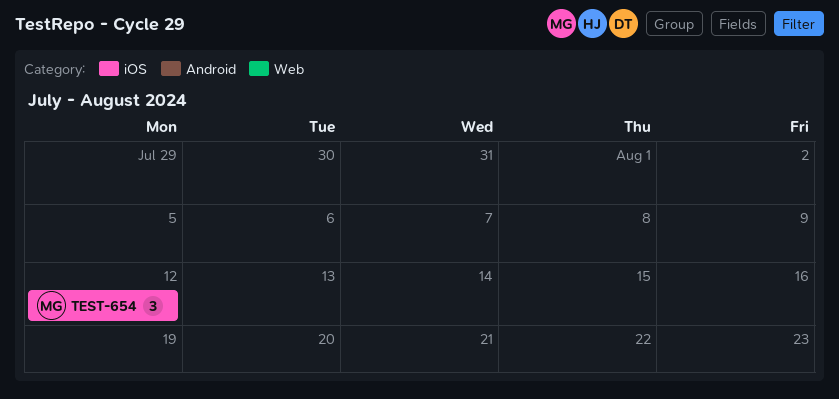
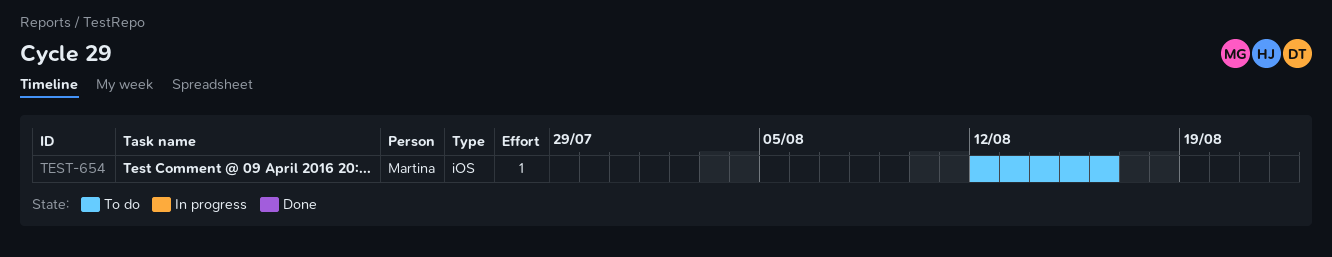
TEST-654, estimate: 3 -> 1
TEST-654, due: Aug 12 -> Aug 16

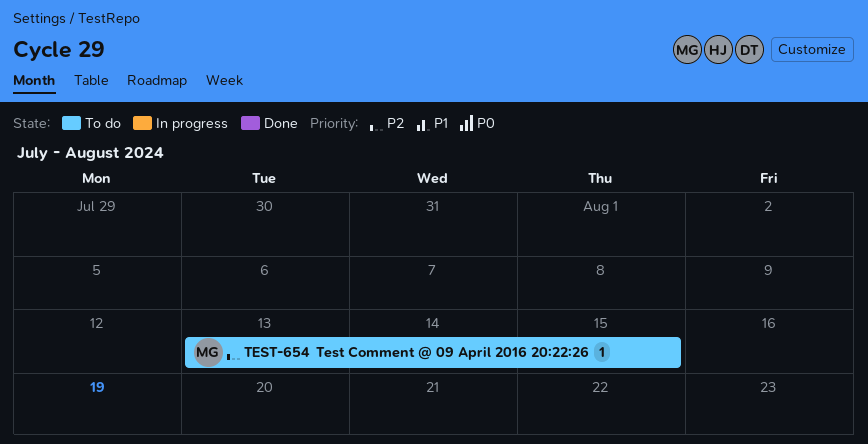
TEST-654, start: Aug 12 -> Aug 13
TEST-654, due: Aug 16 -> Aug 15

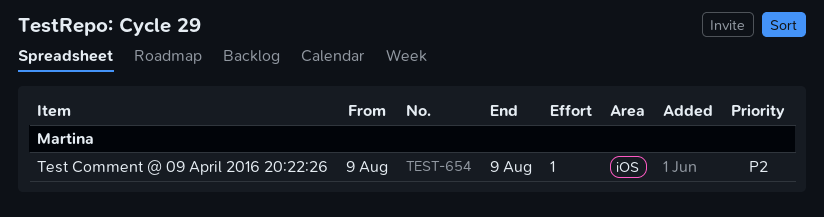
TEST-654, start: Aug 13 -> Aug 9
TEST-654, due: Aug 15 -> Aug 9

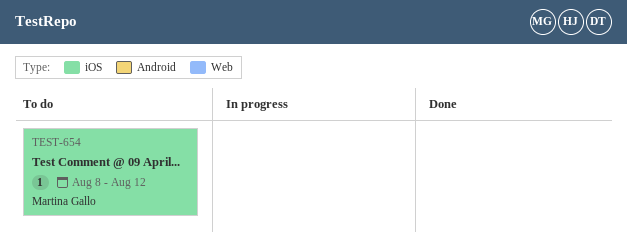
TEST-654, start: Aug 9 -> Aug 8
TEST-654, due: Aug 9 -> Aug 12

